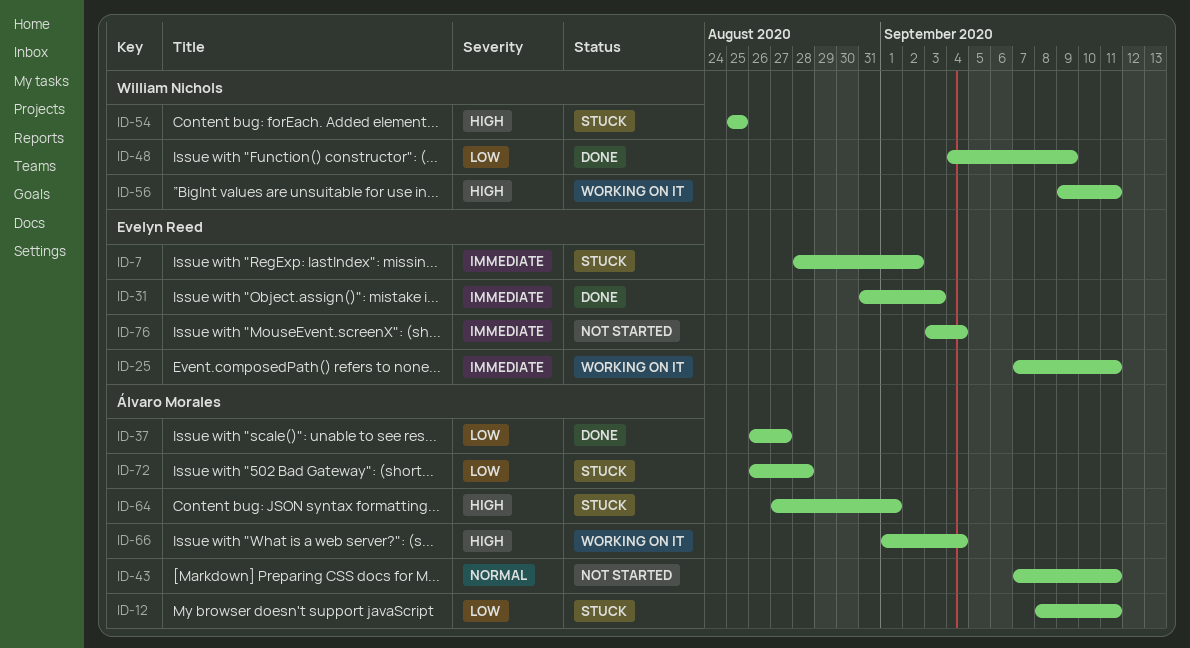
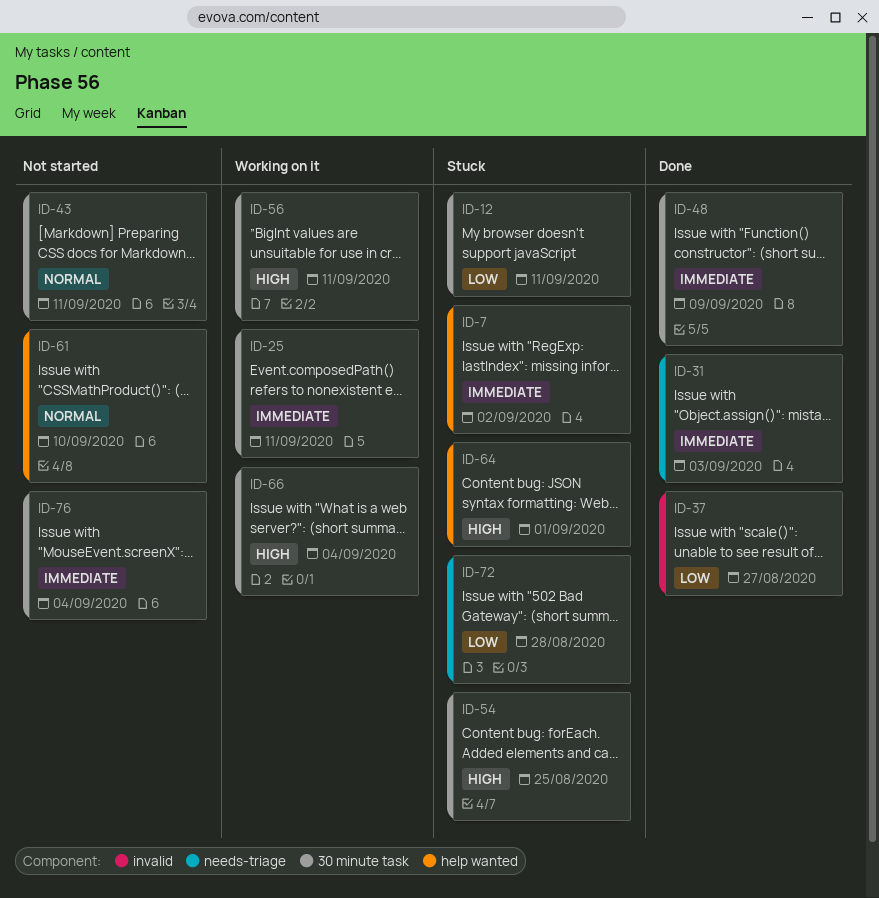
ID-48, priority: Low -> Immediate
ID-61: none -> present

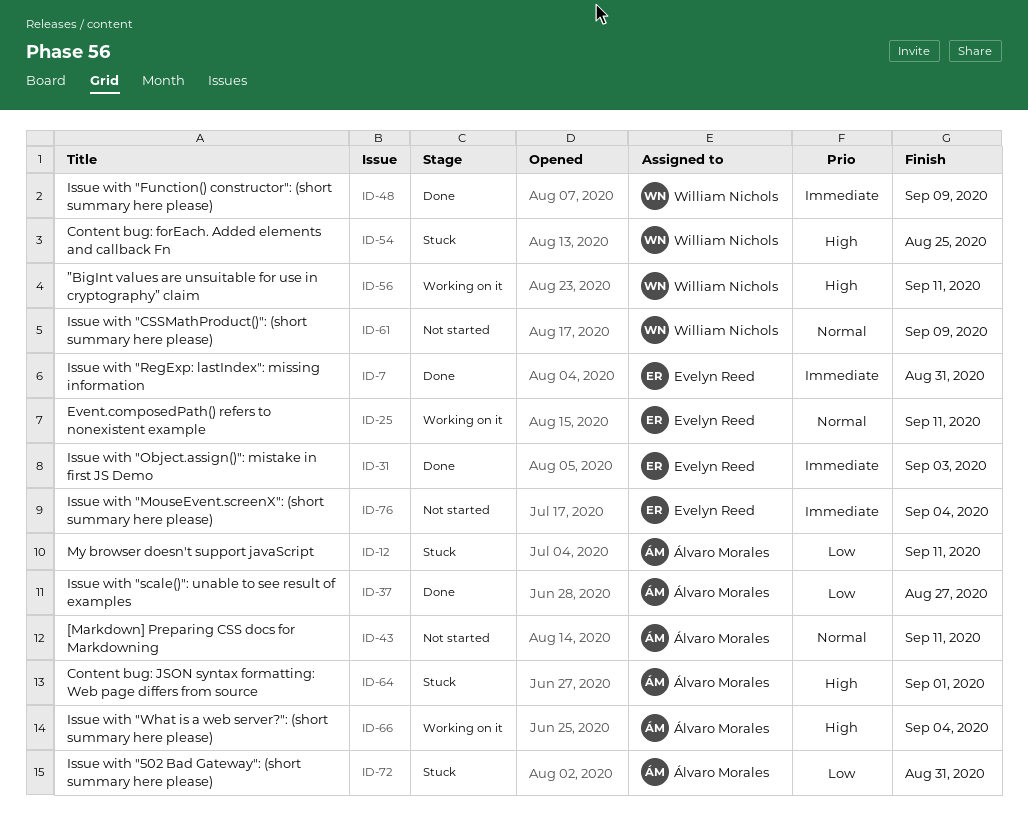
ID-7, status: Stuck -> Done
ID-7, due: Sep 2 -> Aug 31
ID-25, priority: Immediate -> Normal
ID-61, due: Sep 10 -> Sep 9
ID-72, due: Aug 28 -> Aug 31

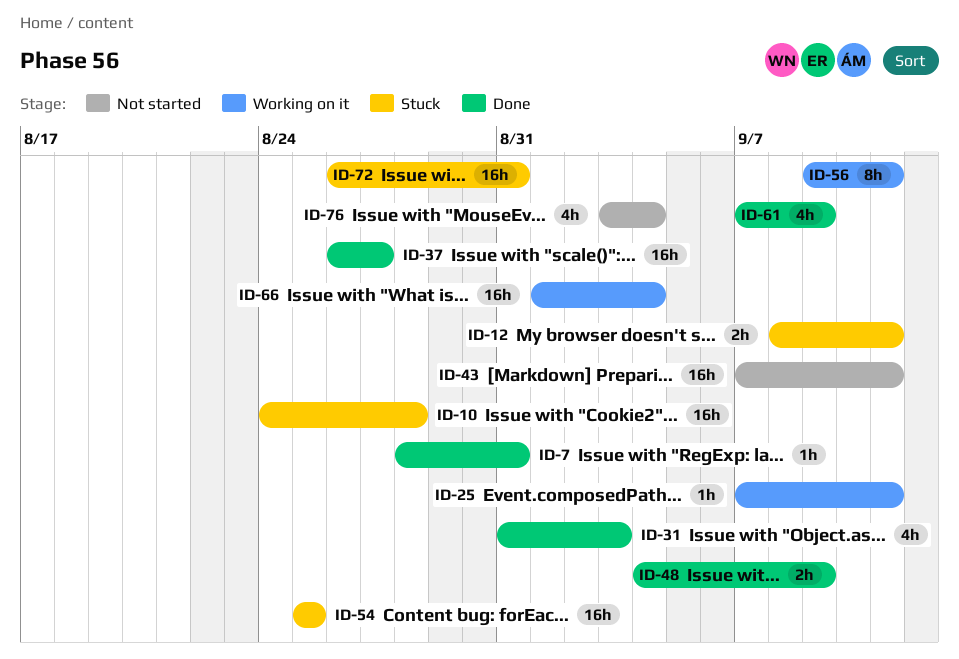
ID-10: none -> present
ID-61, status: Not started -> Done
ID-64: present -> none

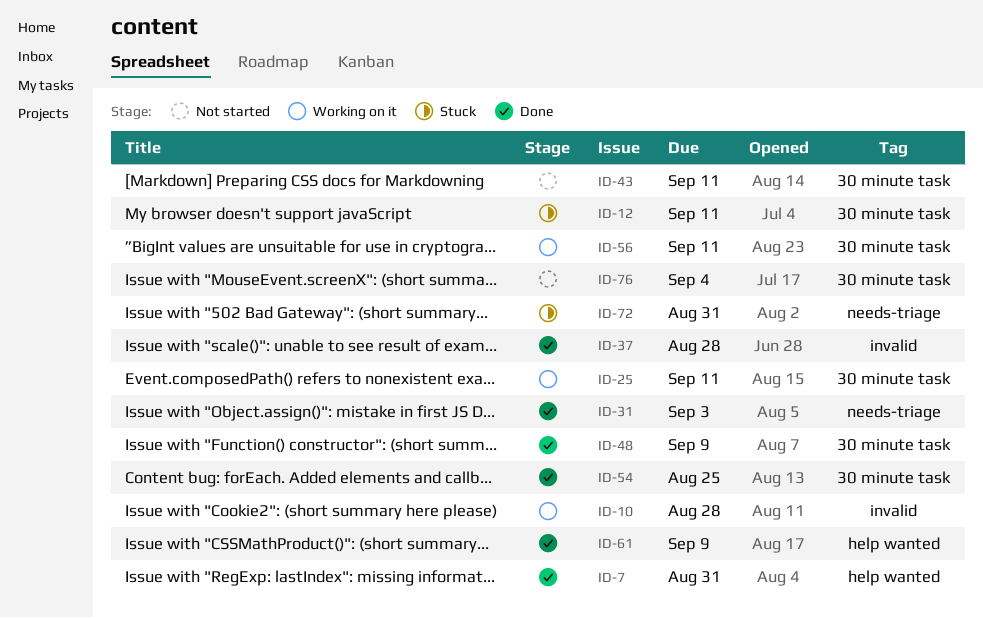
ID-10, status: Stuck -> Working on it
ID-37, due: Aug 27 -> Aug 28
ID-54, status: Stuck -> Done
ID-66: present -> none

